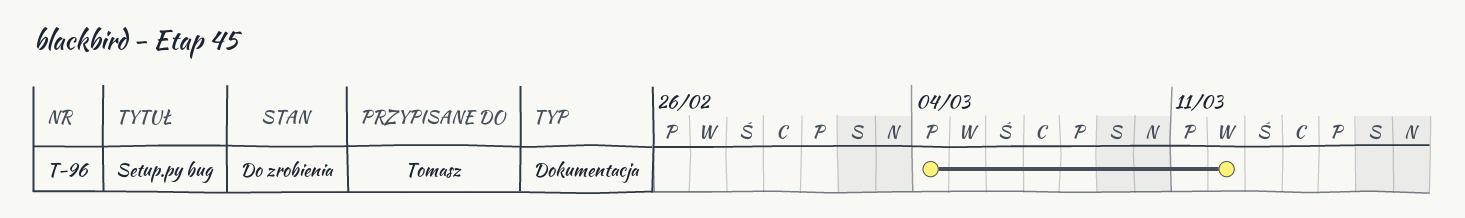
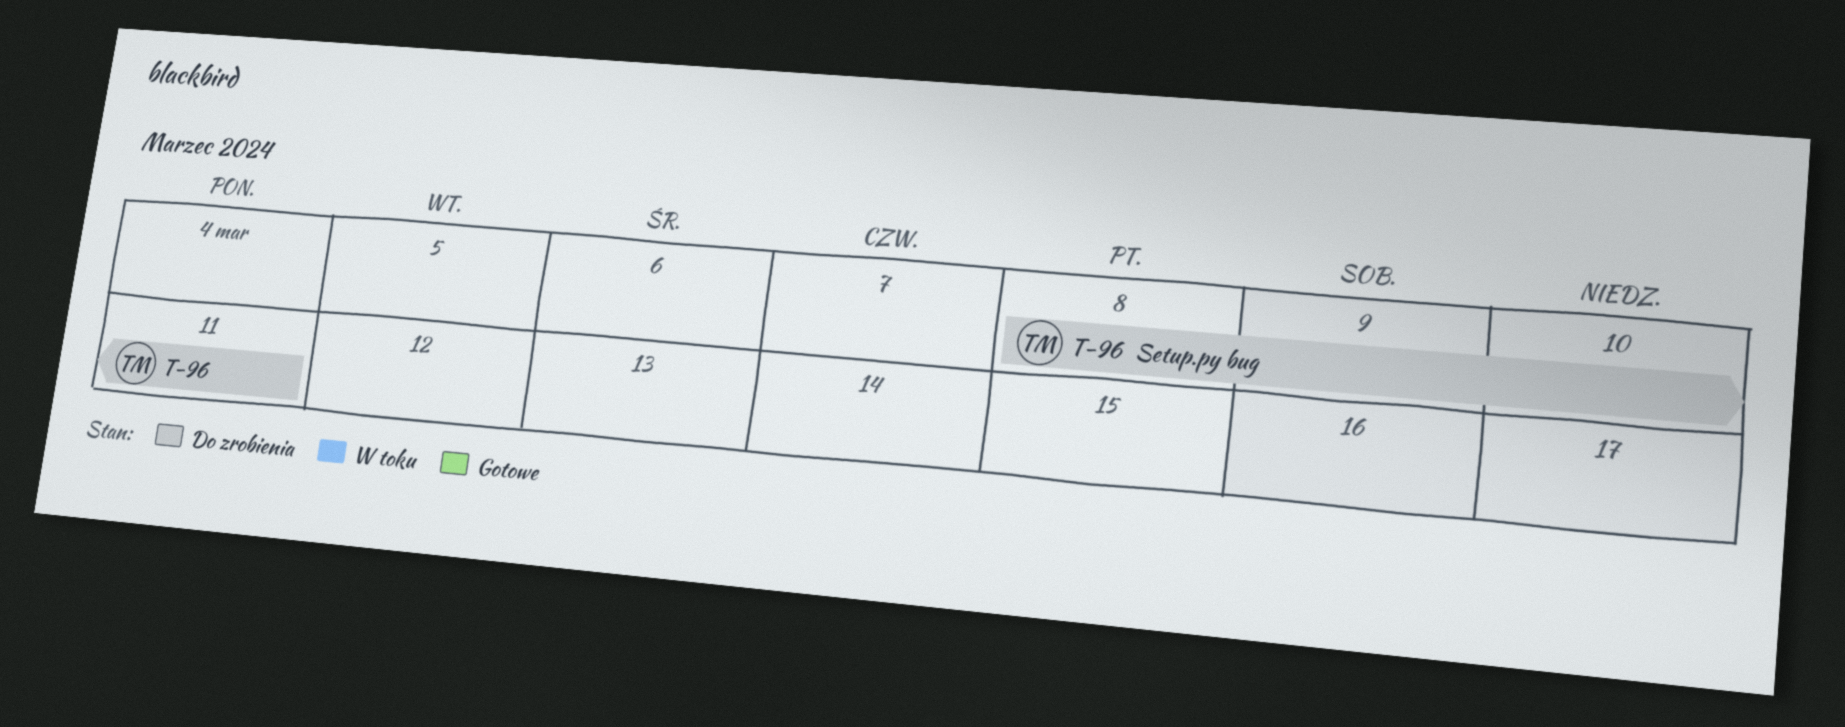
T-96, start: Mar 4 -> Mar 8
T-96, due: Mar 12 -> Mar 11

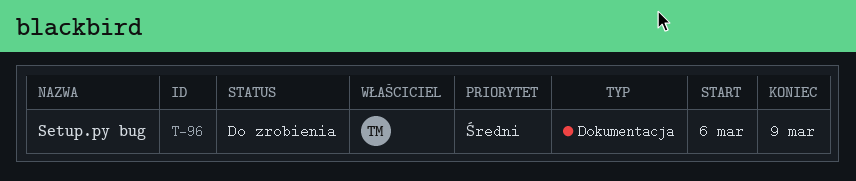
T-96, start: Mar 8 -> Mar 6
T-96, due: Mar 11 -> Mar 9

